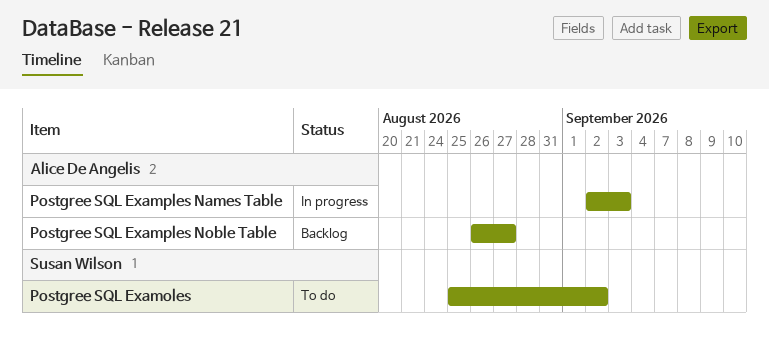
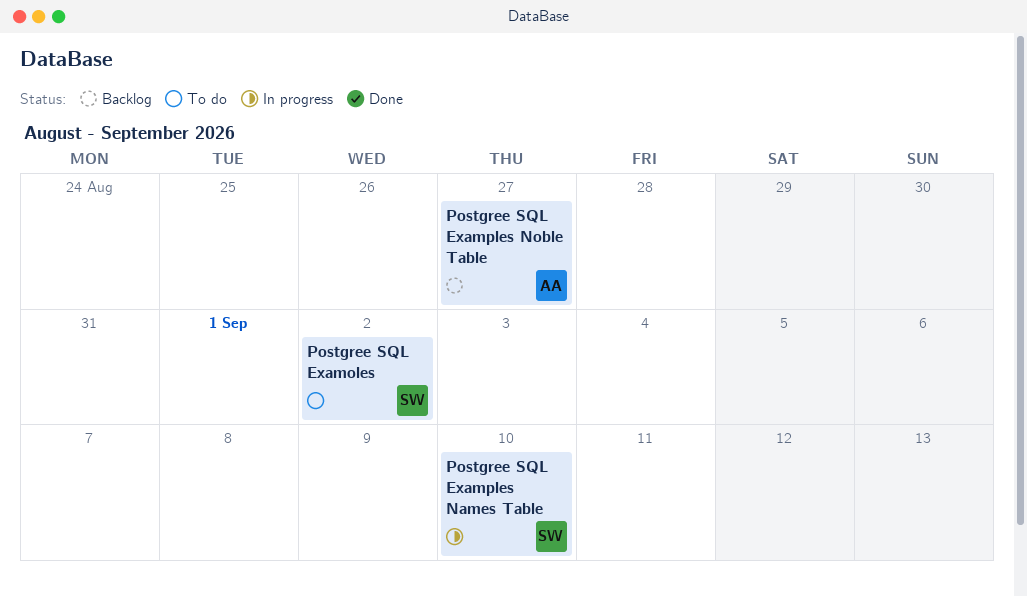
Postgree SQL Examples Names Table, owner: Alice De Angelis -> Susan Wilson
Postgree SQL Examples Names Table, due: Sep 3 -> Sep 10

